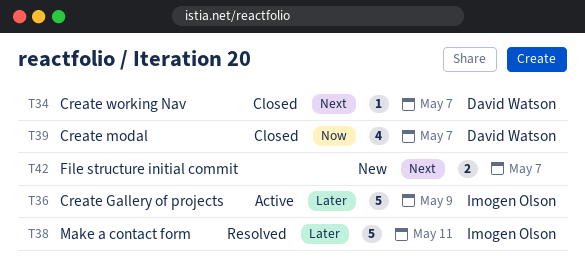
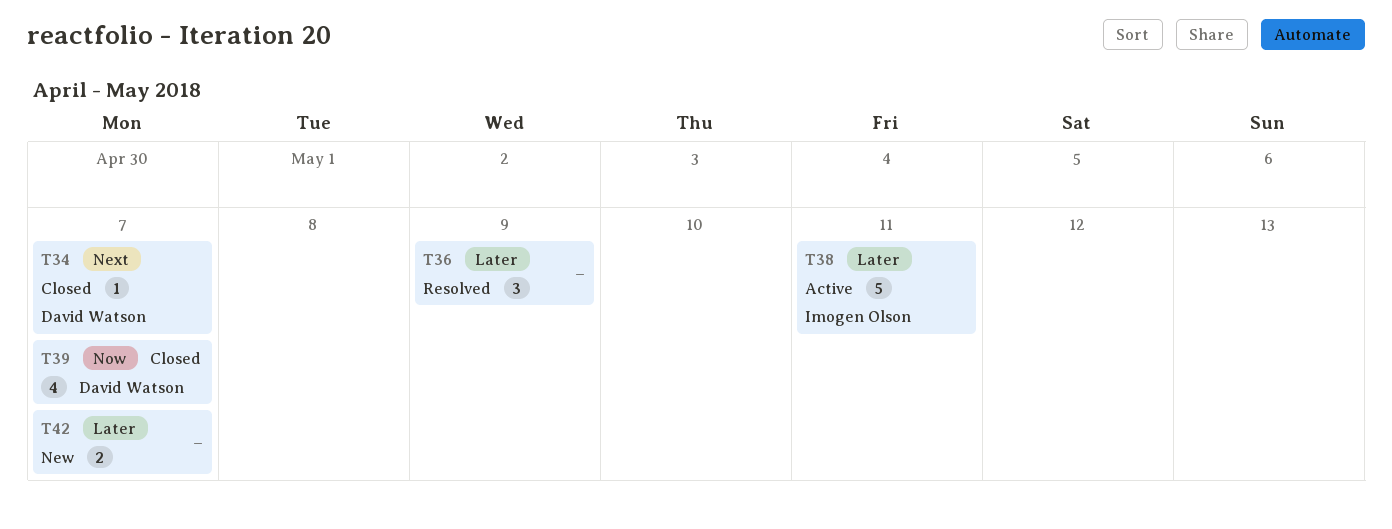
T36, status: Active -> Resolved
T36, owner: Imogen Olson -> none
T36, estimate: 5 -> 3
T38, status: Resolved -> Active
T42, priority: Next -> Later

